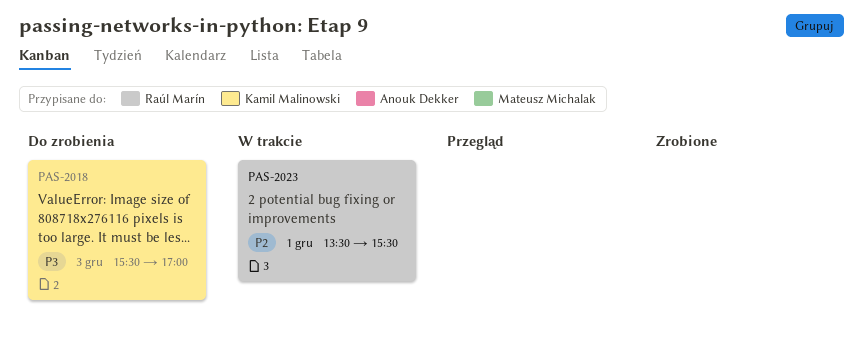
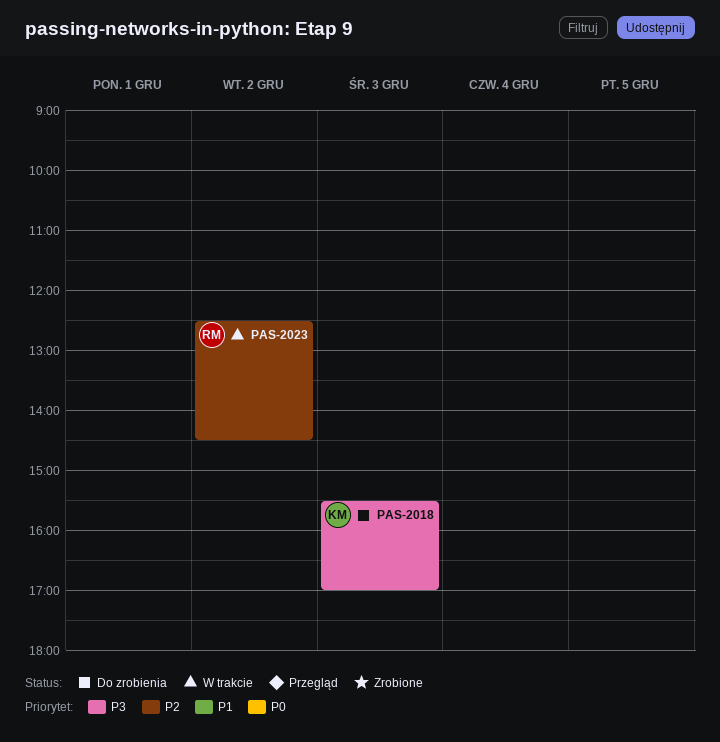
PAS-2023, day: Dec 1 -> Dec 2
PAS-2023, begins: 13:30 -> 12:30
PAS-2023, ends: 15:30 -> 14:30

